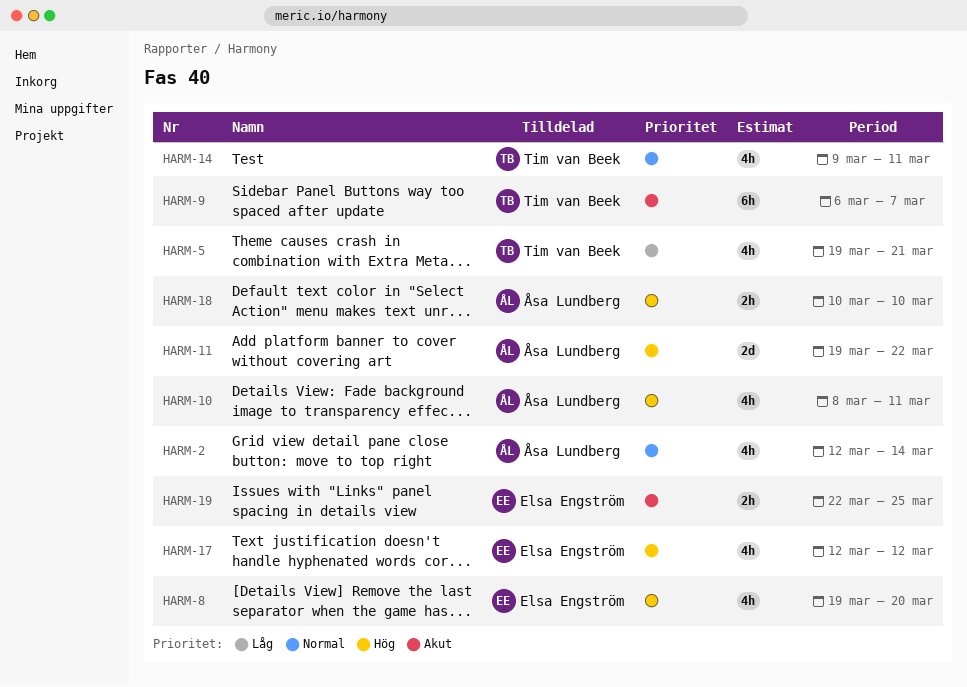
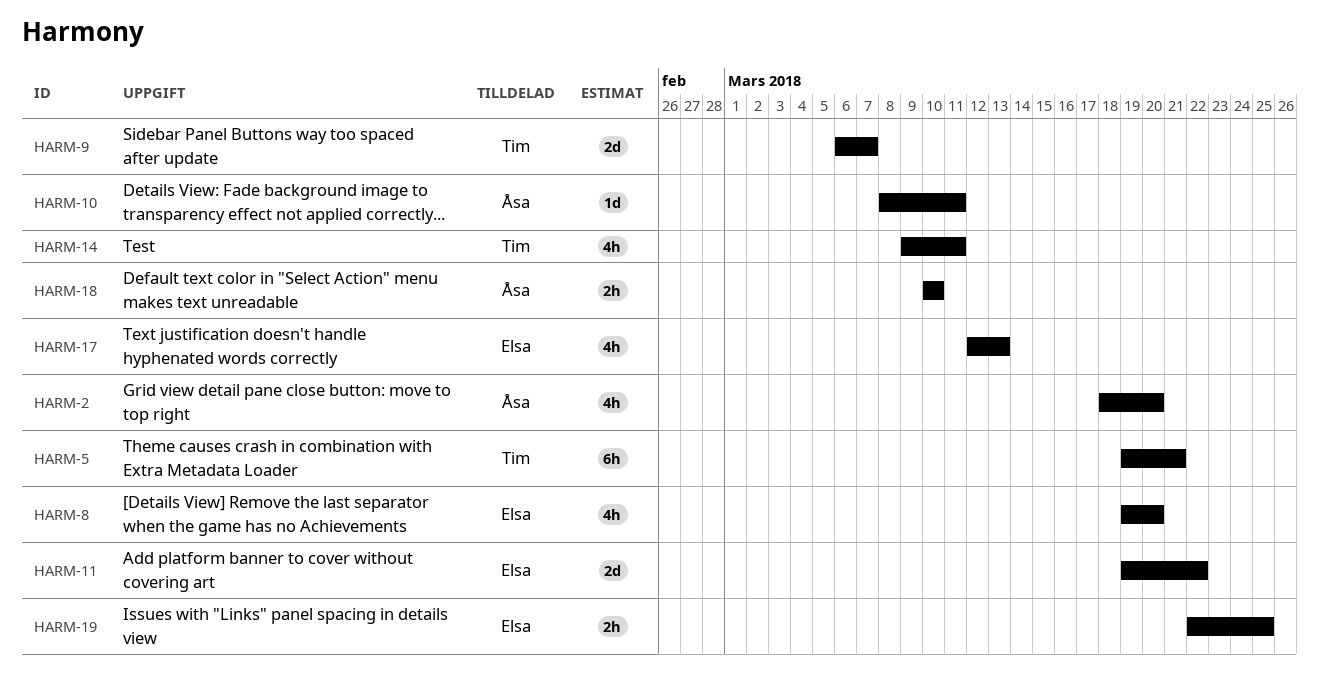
HARM-2, start: Mar 12 -> Mar 18
HARM-2, due: Mar 14 -> Mar 20
HARM-5, estimate: 4h -> 6h
HARM-9, estimate: 6h -> 2d
HARM-10, estimate: 4h -> 1d
HARM-11, owner: Åsa Lundberg -> Elsa Engström
HARM-17, due: Mar 12 -> Mar 13

